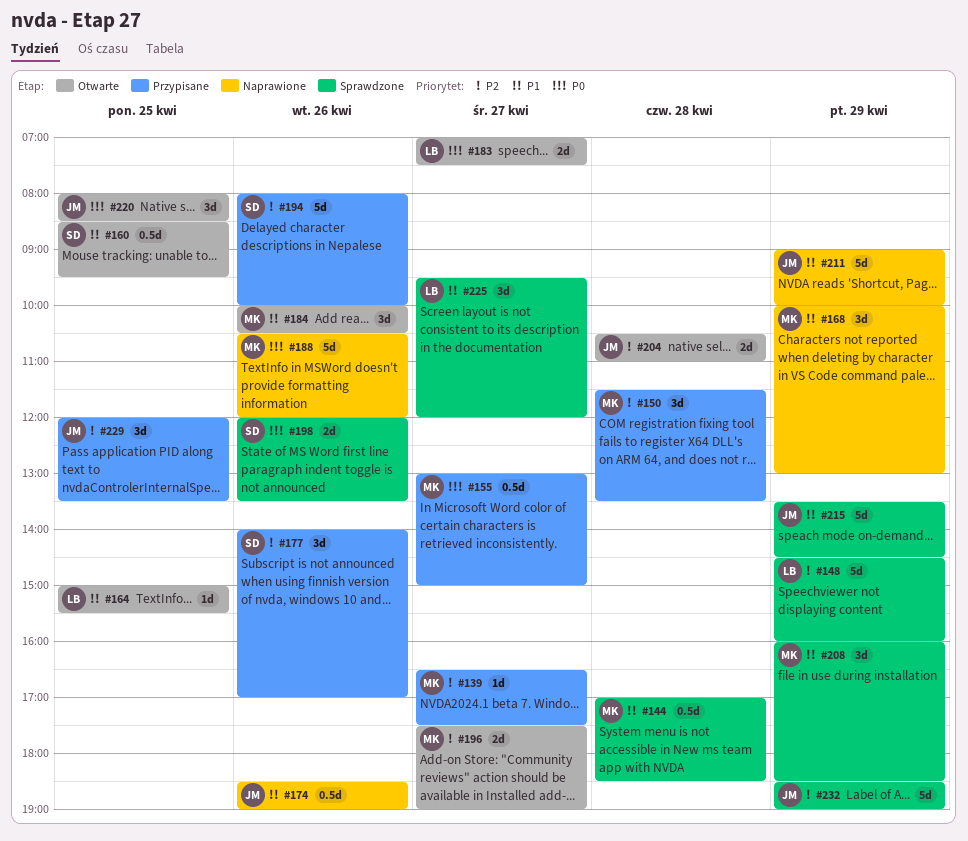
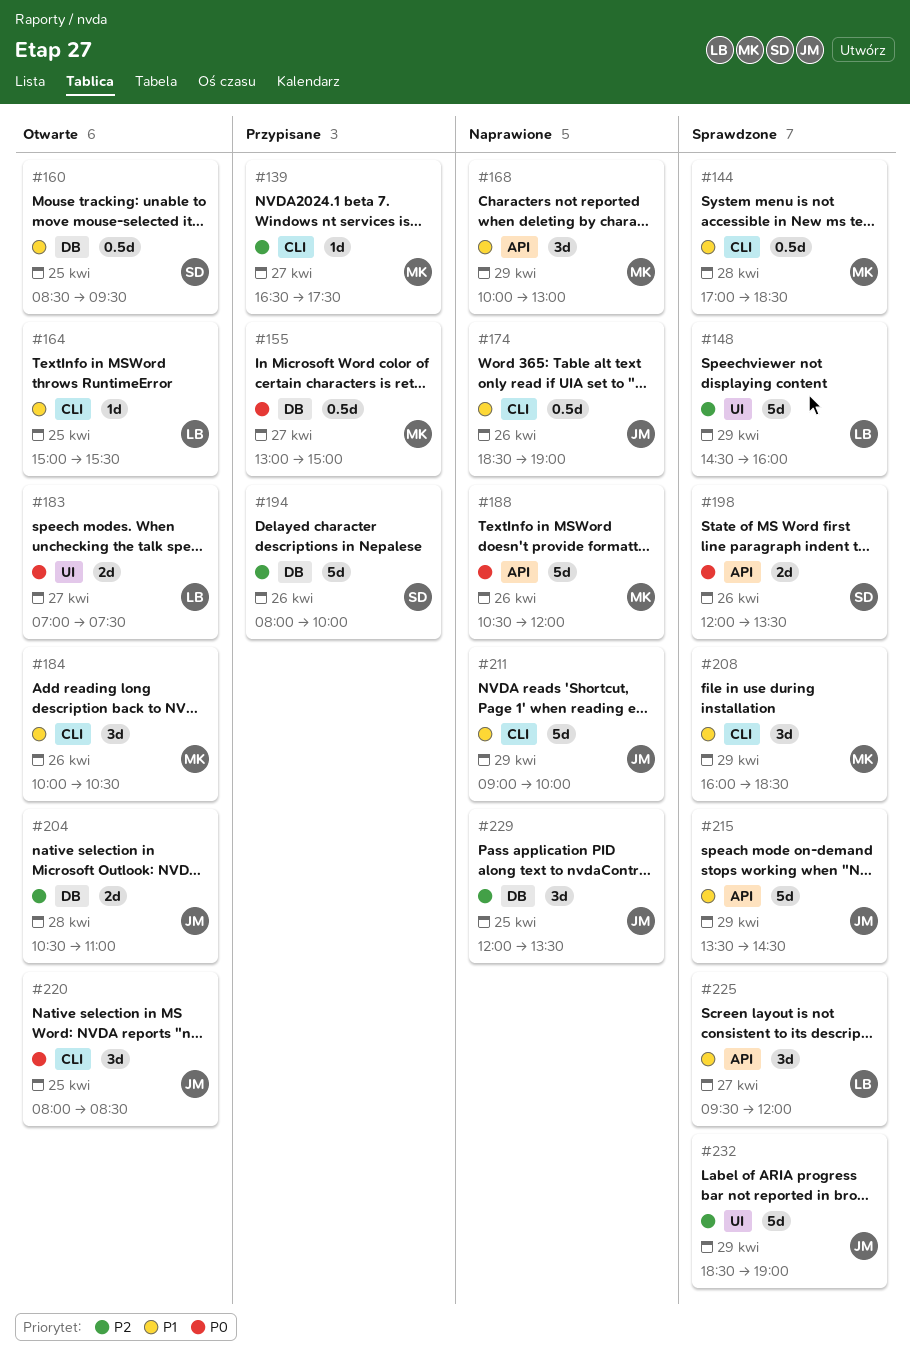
#150: present -> none
#177: present -> none
#196: present -> none
#229, status: Przypisane -> Naprawione

